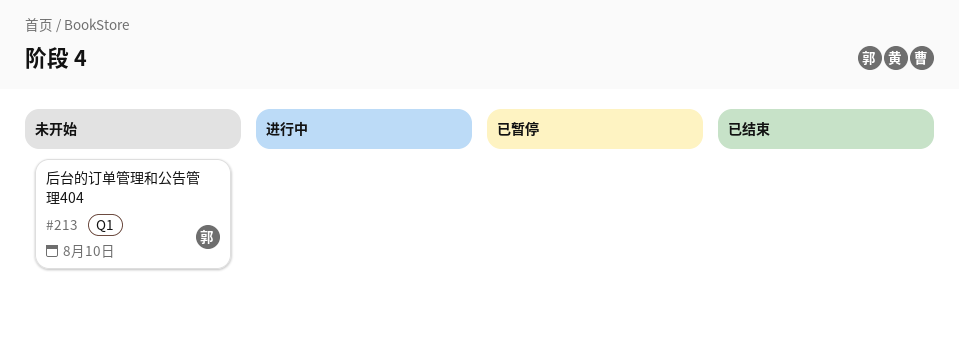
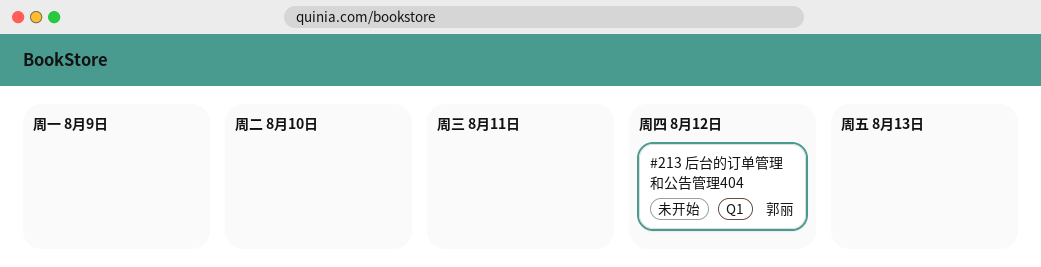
#213, due: Aug 10 -> Aug 12

